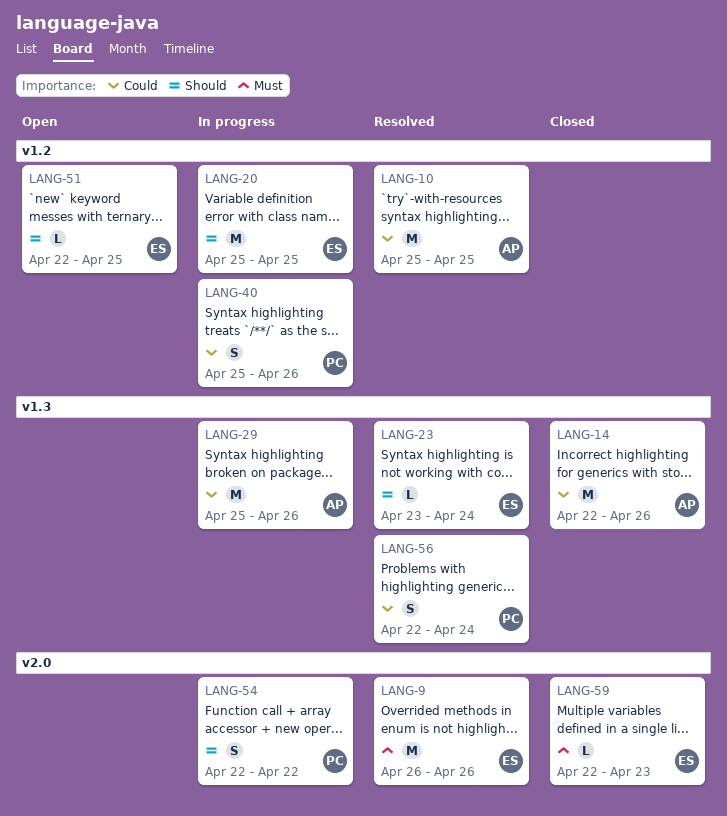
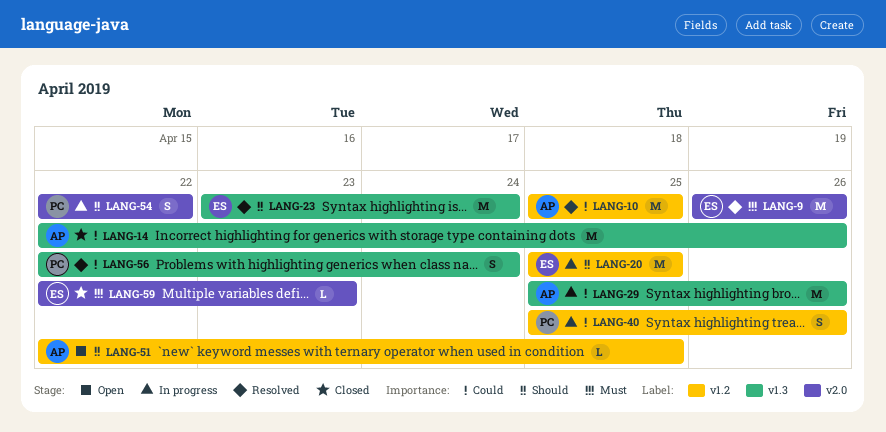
LANG-23, estimate: L -> M
LANG-51, owner: ES -> AP

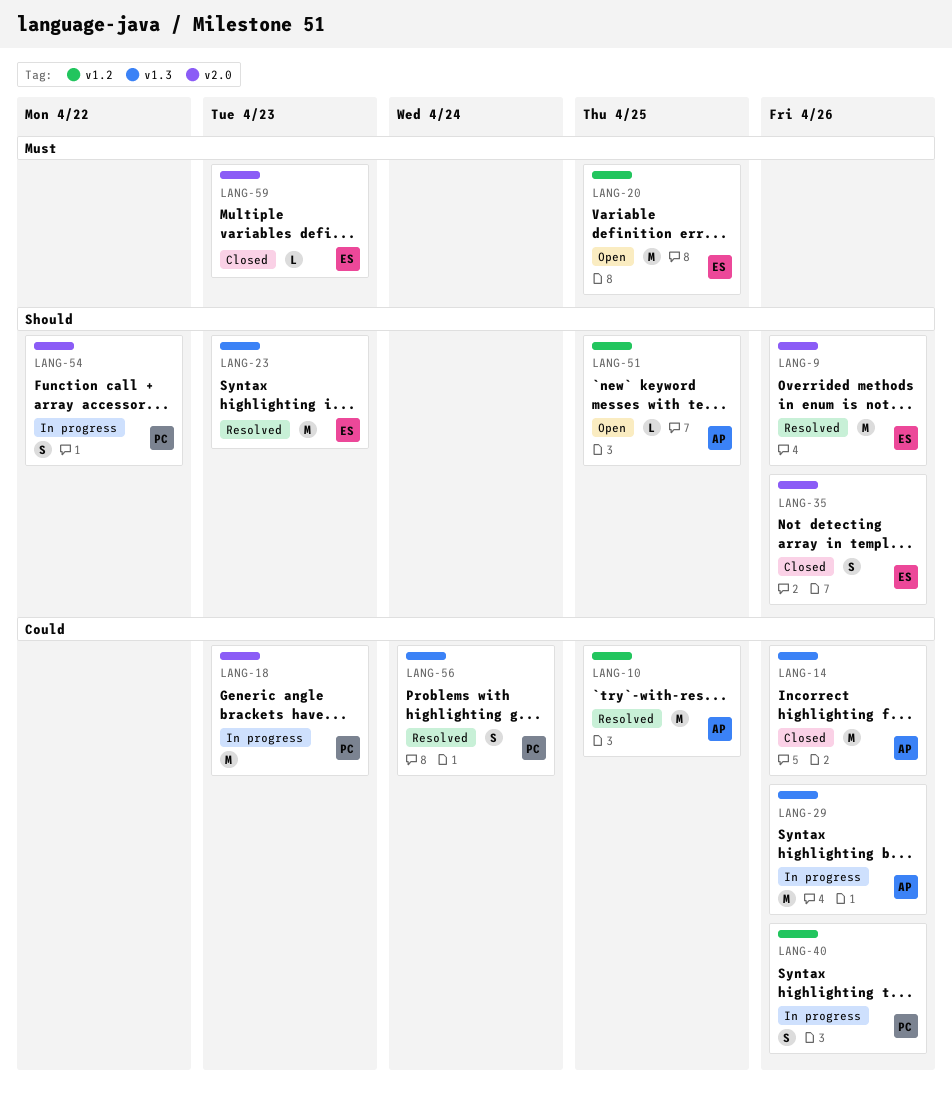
LANG-9, priority: Must -> Should
LANG-18: none -> present
LANG-20, status: In progress -> Open
LANG-20, priority: Should -> Must
LANG-23, due: Apr 24 -> Apr 23
LANG-35: none -> present

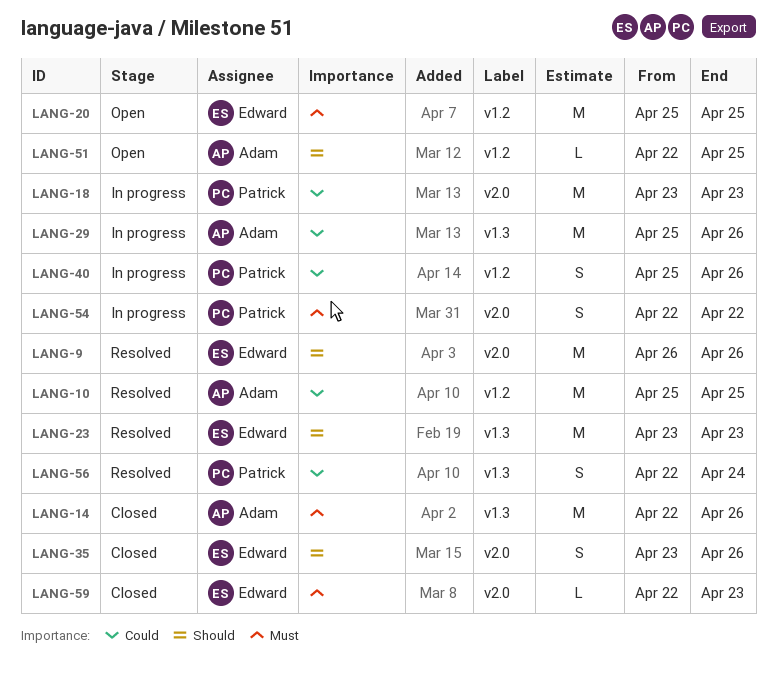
LANG-14, priority: Could -> Must
LANG-54, priority: Should -> Must

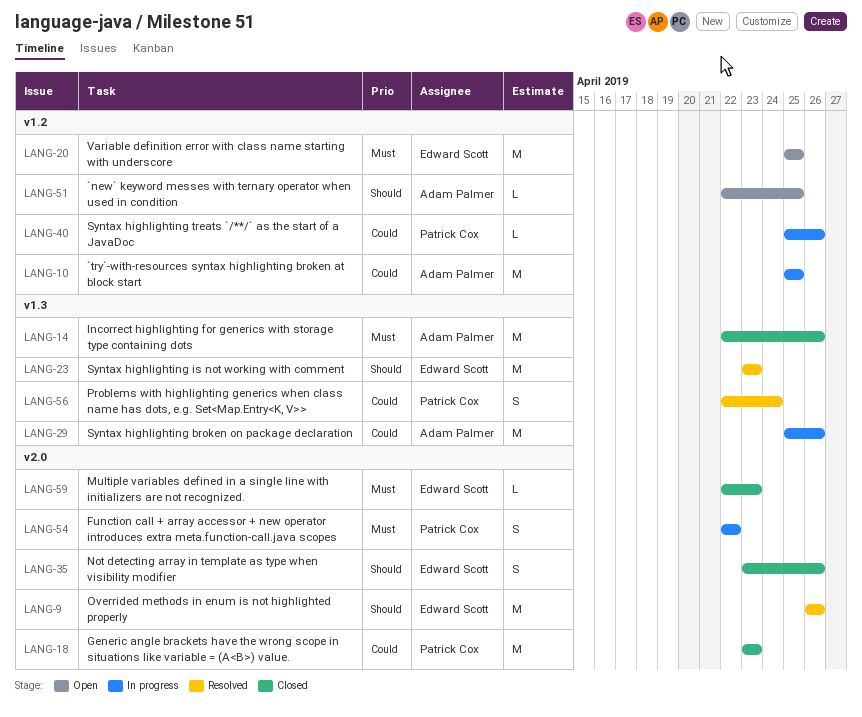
LANG-10, status: Resolved -> In progress
LANG-18, status: In progress -> Closed
LANG-40, estimate: S -> L

